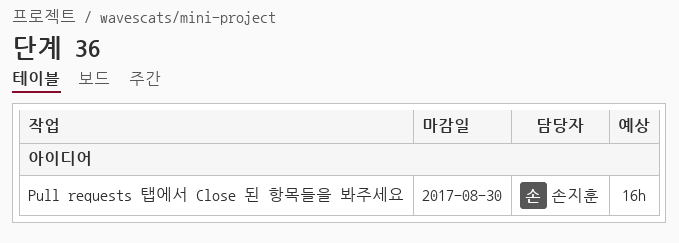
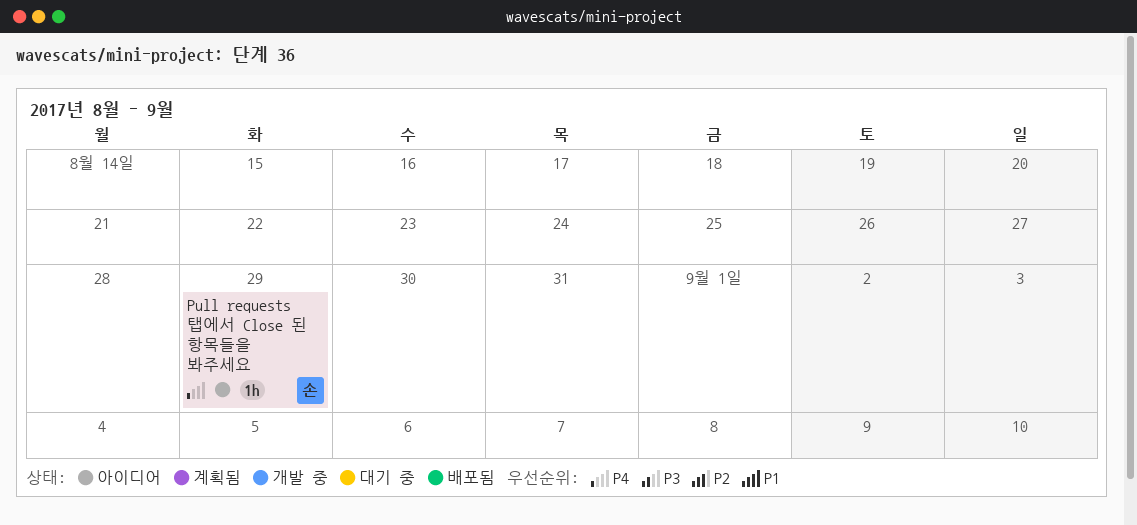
Pull requests 탭에서 Close 된 항목들을 봐주세요, estimate: 16h -> 1h
Pull requests 탭에서 Close 된 항목들을 봐주세요, due: Aug 30 -> Aug 29

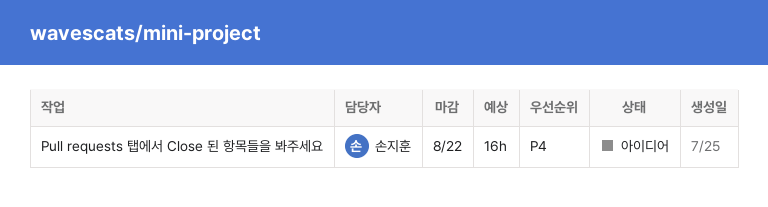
Pull requests 탭에서 Close 된 항목들을 봐주세요, estimate: 1h -> 16h
Pull requests 탭에서 Close 된 항목들을 봐주세요, due: Aug 29 -> Aug 22

